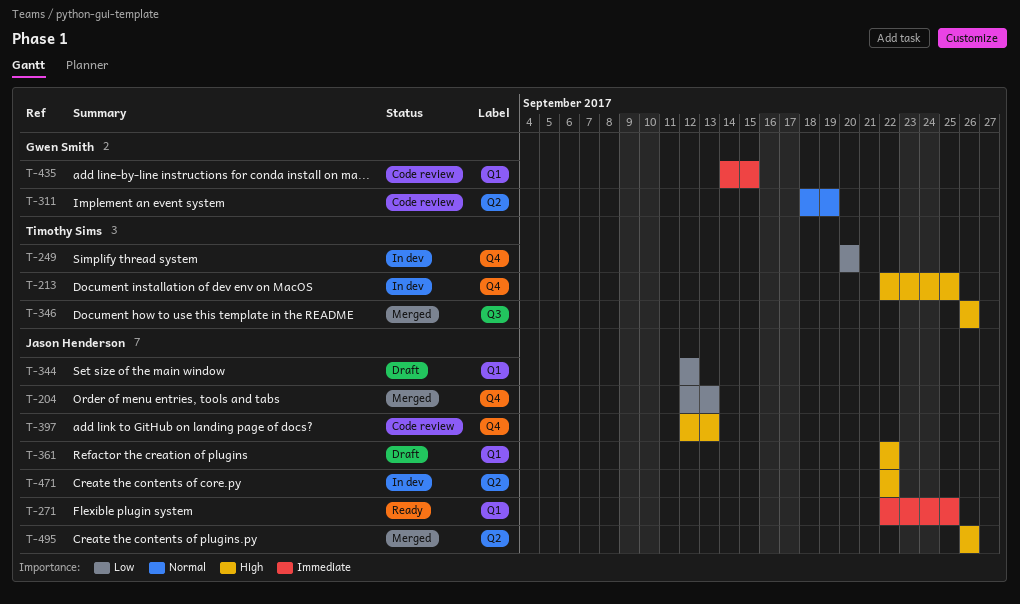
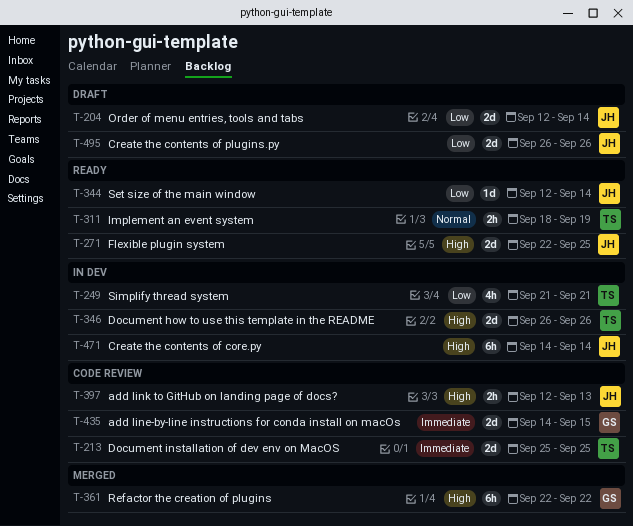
T-204, status: Merged -> Draft
T-204, due: Sep 13 -> Sep 14
T-213, status: In dev -> Code review
T-213, priority: High -> Immediate
T-213, start: Sep 22 -> Sep 25
T-249, start: Sep 20 -> Sep 21
T-249, due: Sep 20 -> Sep 21
T-271, priority: Immediate -> High
T-311, status: Code review -> Ready
T-311, owner: Gwen Smith -> Timothy Sims
T-344, status: Draft -> Ready
T-344, due: Sep 12 -> Sep 14
T-346, status: Merged -> In dev
T-361, status: Draft -> Merged
T-361, owner: Jason Henderson -> Gwen Smith
T-471, start: Sep 22 -> Sep 14
T-471, due: Sep 22 -> Sep 14
T-495, status: Merged -> Draft
T-495, priority: High -> Low

